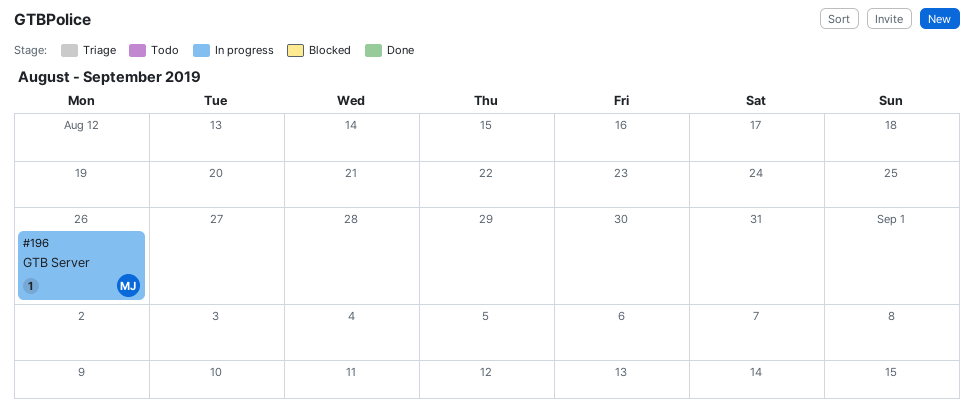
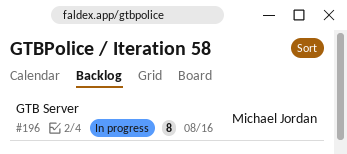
#196, estimate: 1 -> 8
#196, due: Aug 26 -> Aug 16

